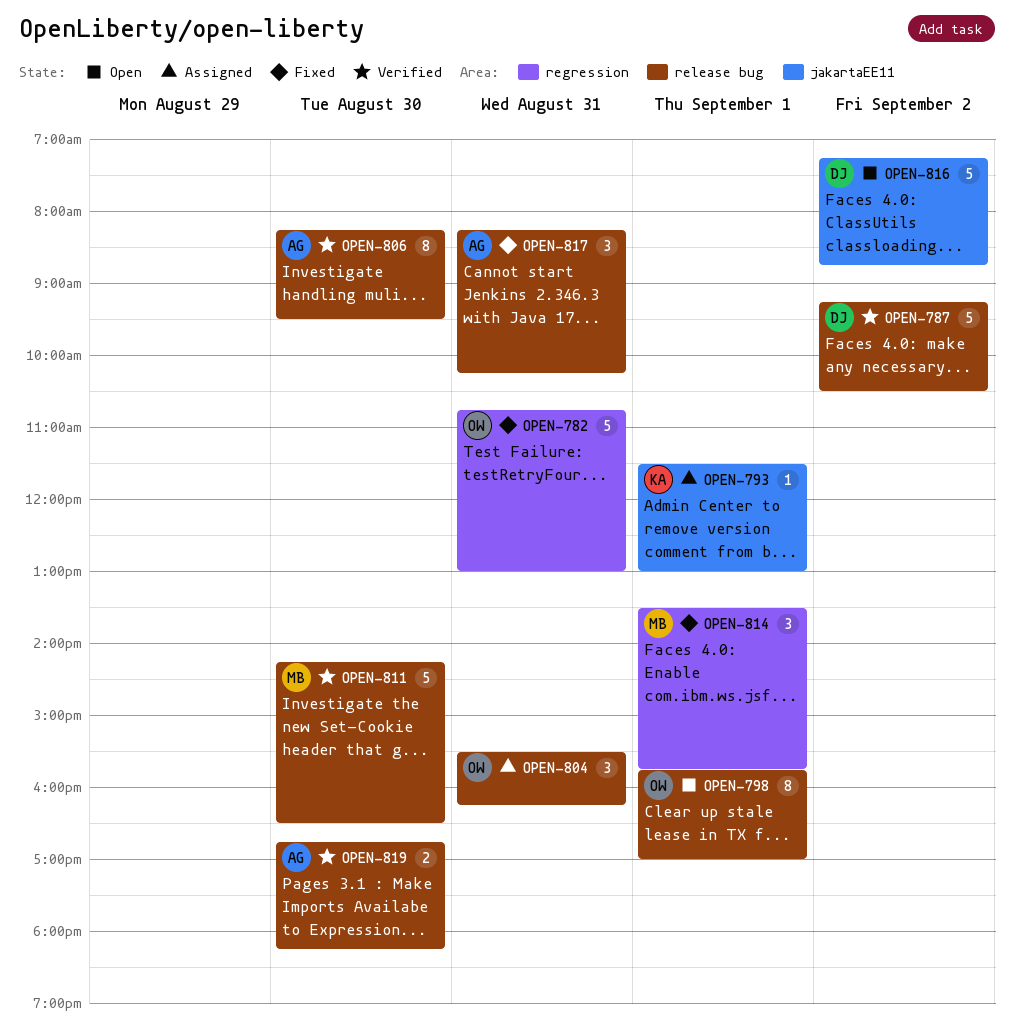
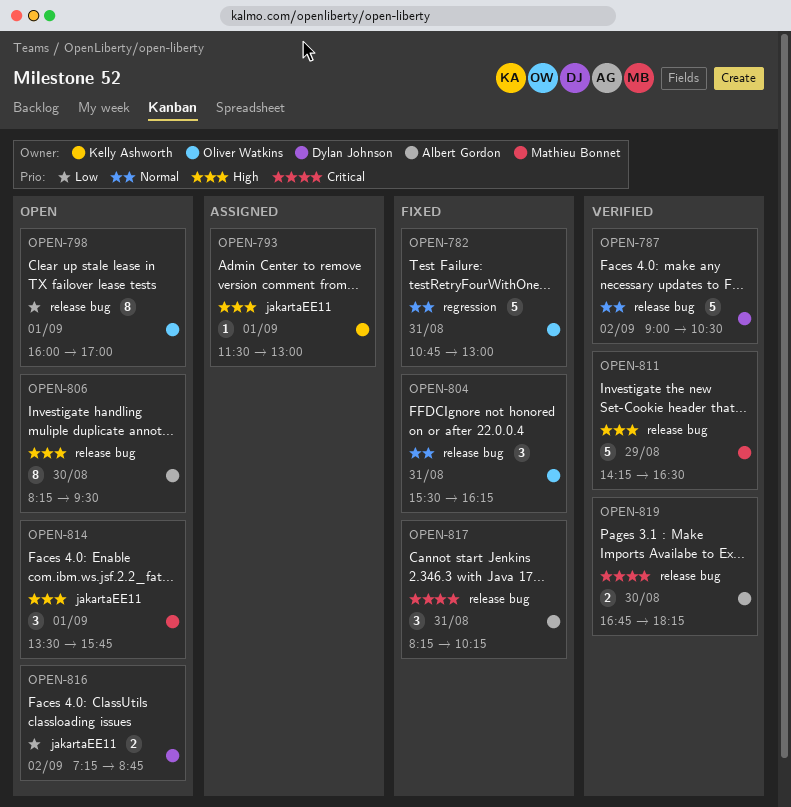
OPEN-787, begins: 09:15 -> 09:00
OPEN-798, begins: 15:45 -> 16:00
OPEN-804, status: Assigned -> Fixed
OPEN-806, status: Verified -> Open
OPEN-811, day: Aug 30 -> Aug 29
OPEN-814, status: Fixed -> Open
OPEN-814, label: regression -> jakartaEE11
OPEN-816, estimate: 5 -> 2

